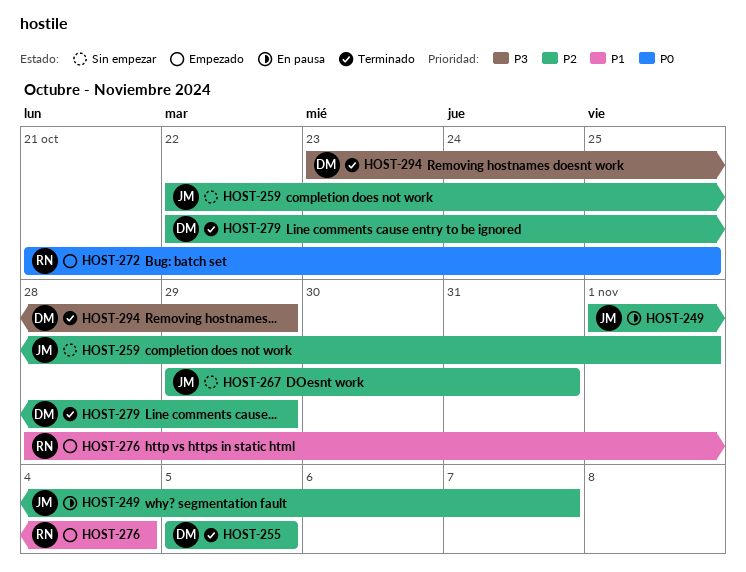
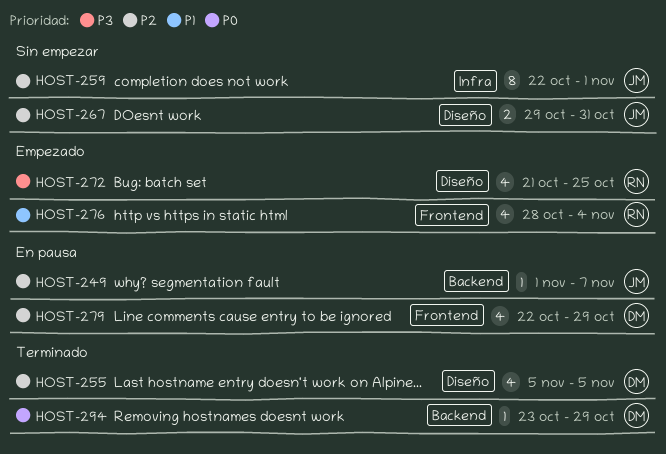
HOST-272, priority: P0 -> P3
HOST-279, status: Terminado -> En pausa
HOST-294, priority: P3 -> P0

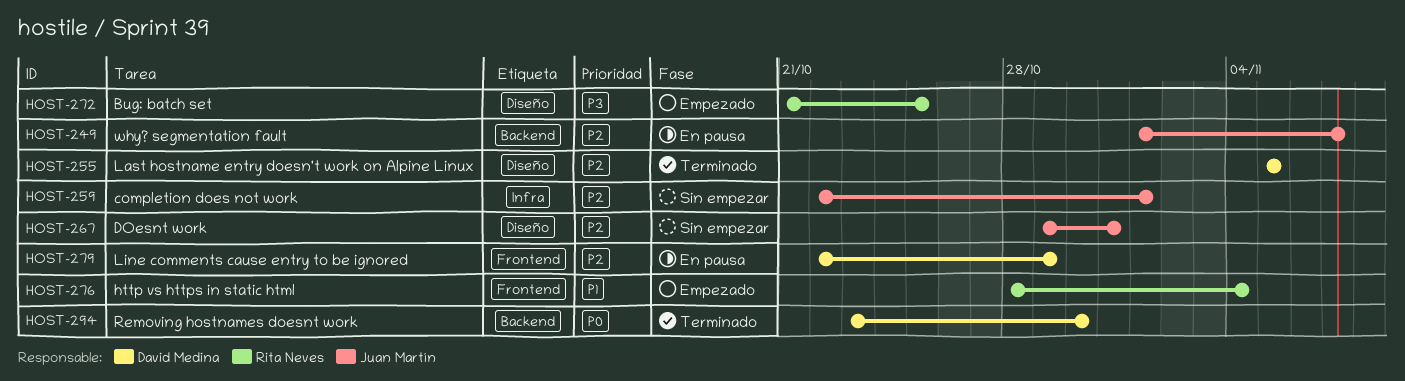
HOST-294, due: Oct 29 -> Oct 30

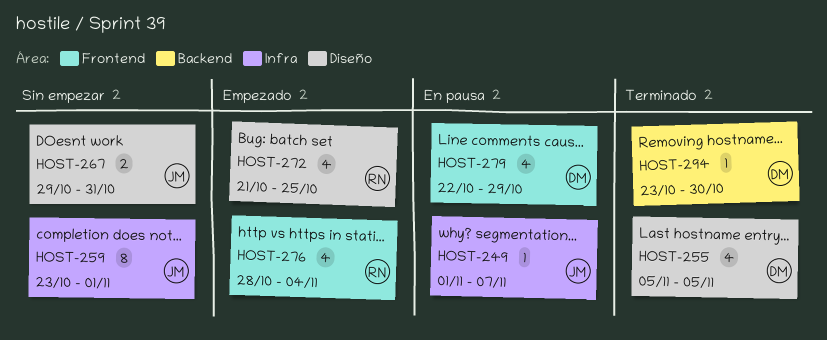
HOST-249, label: Backend -> Infra
HOST-259, start: Oct 22 -> Oct 23

